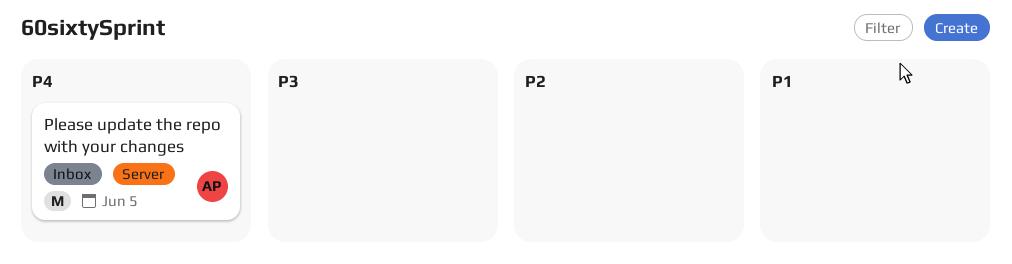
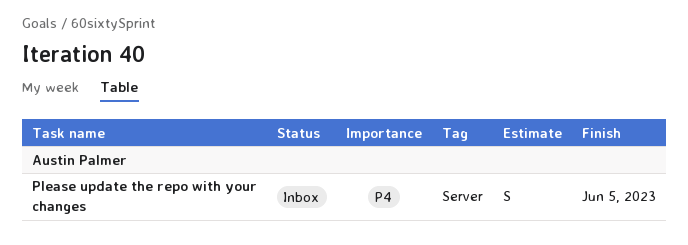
Please update the repo with your changes, estimate: M -> S

